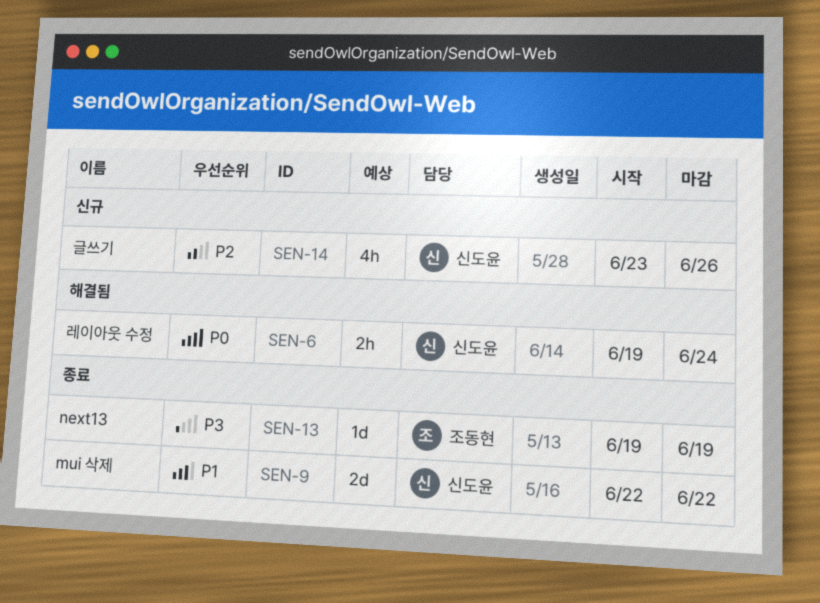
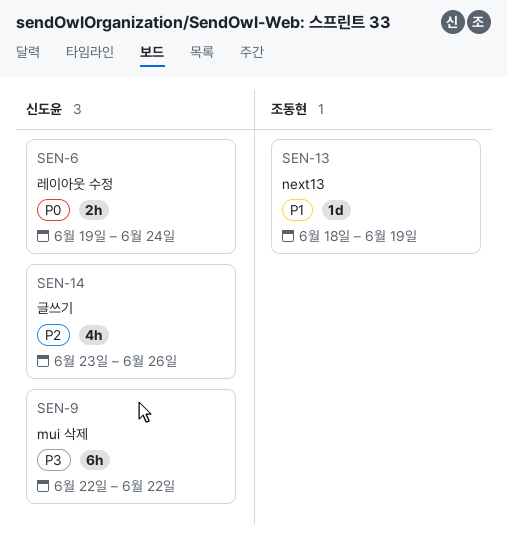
SEN-9, priority: P1 -> P3
SEN-9, estimate: 2d -> 6h
SEN-13, priority: P3 -> P1
SEN-13, start: Jun 19 -> Jun 18

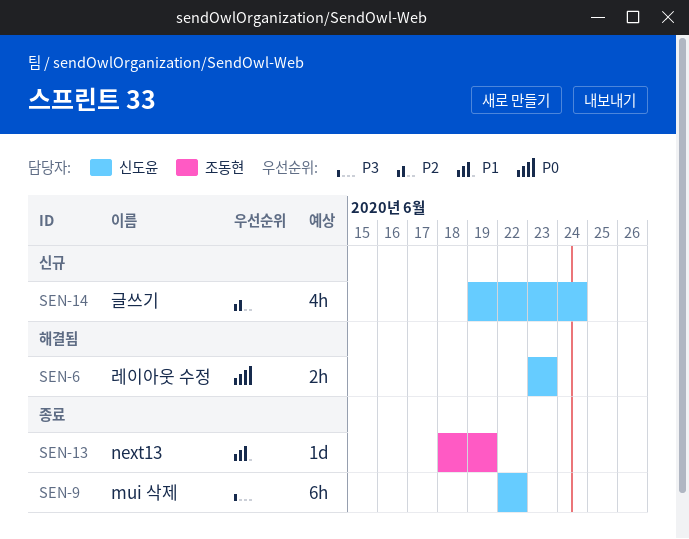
SEN-6, start: Jun 19 -> Jun 23
SEN-6, due: Jun 24 -> Jun 23
SEN-14, start: Jun 23 -> Jun 19
SEN-14, due: Jun 26 -> Jun 24

